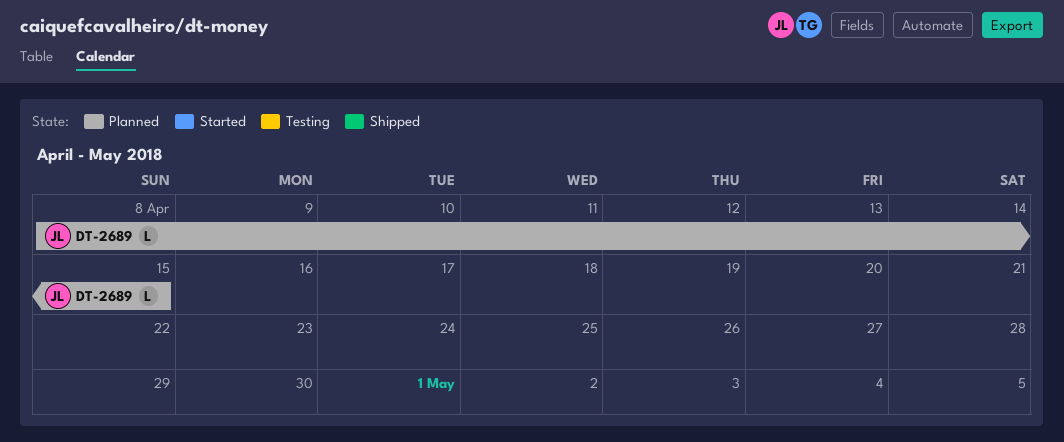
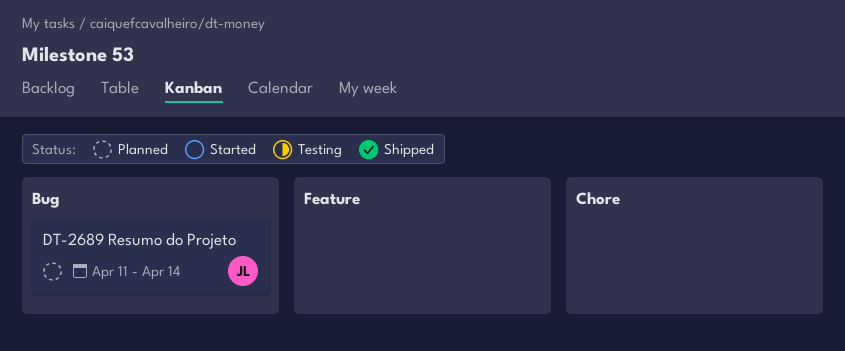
DT-2689, start: Apr 8 -> Apr 11
DT-2689, due: Apr 15 -> Apr 14

